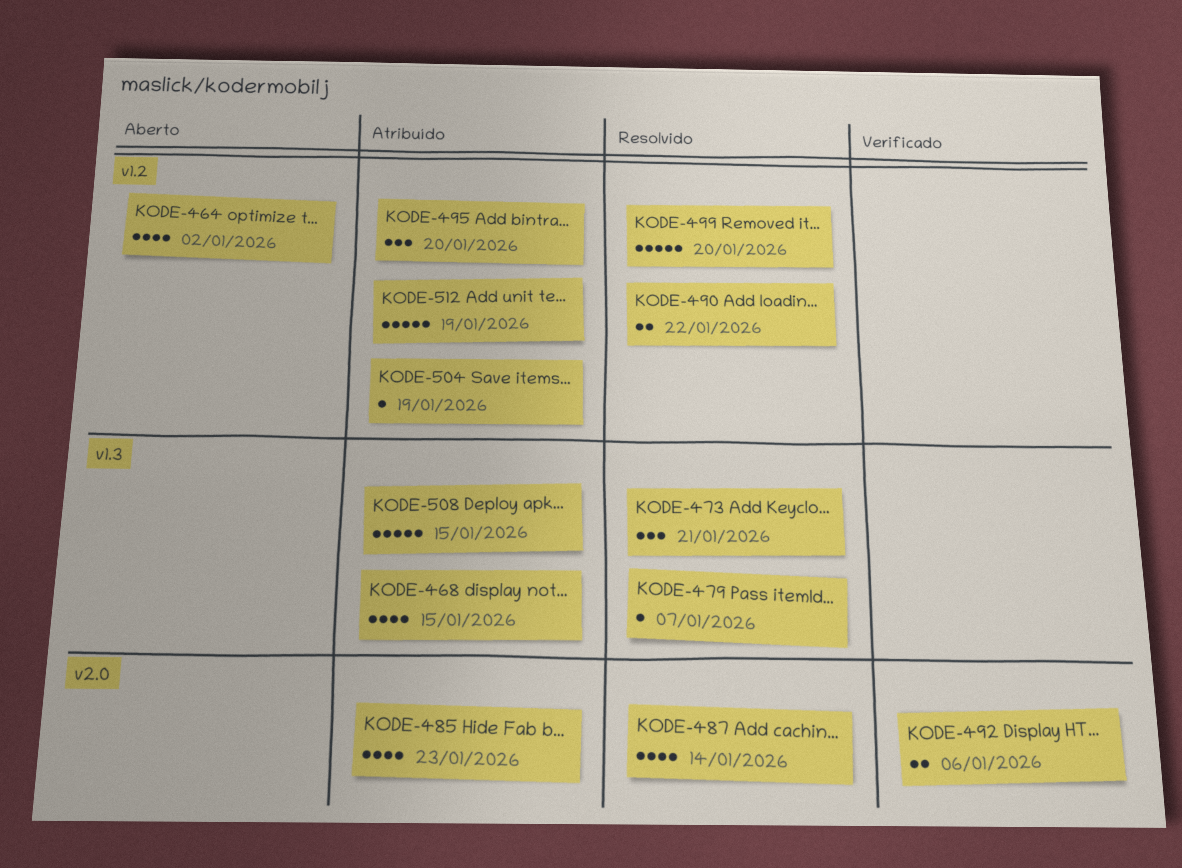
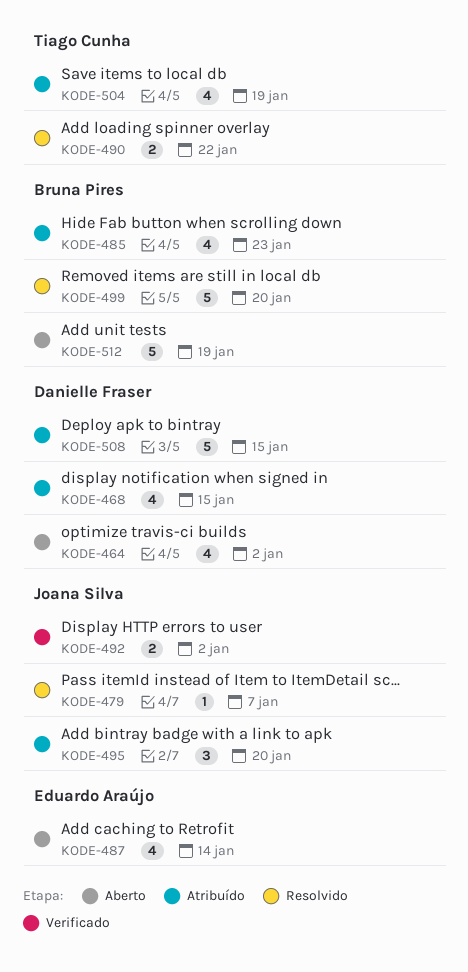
KODE-473: present -> none
KODE-487, status: Resolvido -> Aberto
KODE-492, due: Jan 6 -> Jan 2
KODE-504, estimate: 1 -> 4
KODE-512, status: Atribuído -> Aberto

